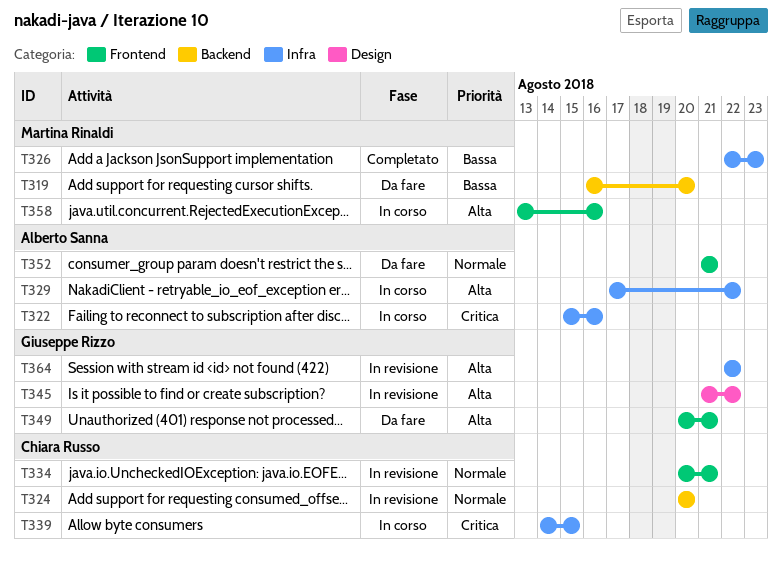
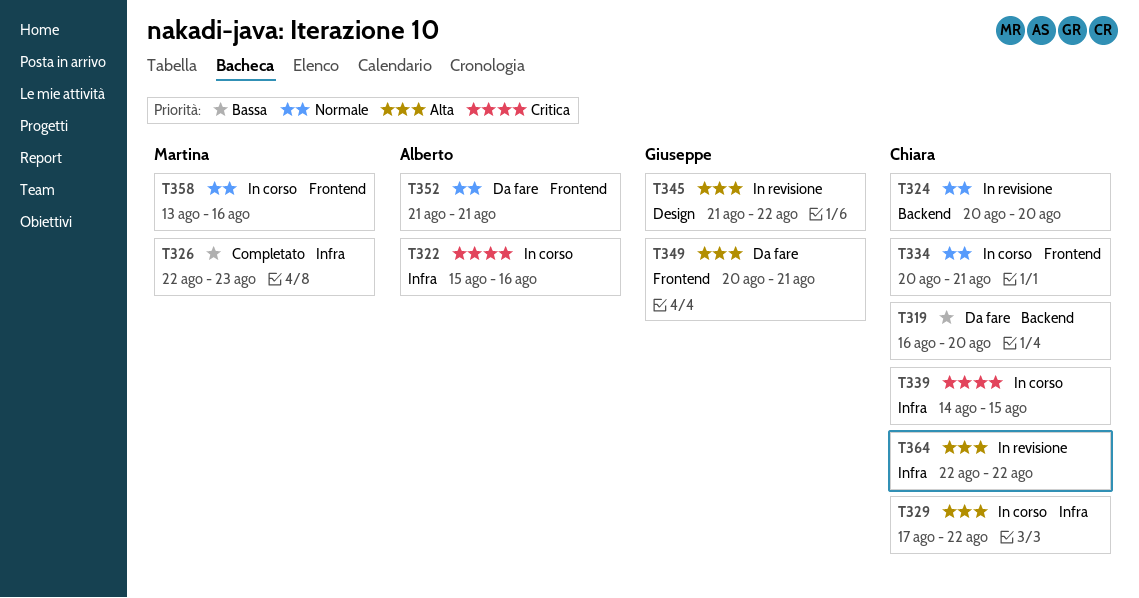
T319, owner: Martina Rinaldi -> Chiara Russo
T329, owner: Alberto Sanna -> Chiara Russo
T334, status: In revisione -> In corso
T358, priority: Alta -> Normale
T364, owner: Giuseppe Rizzo -> Chiara Russo

